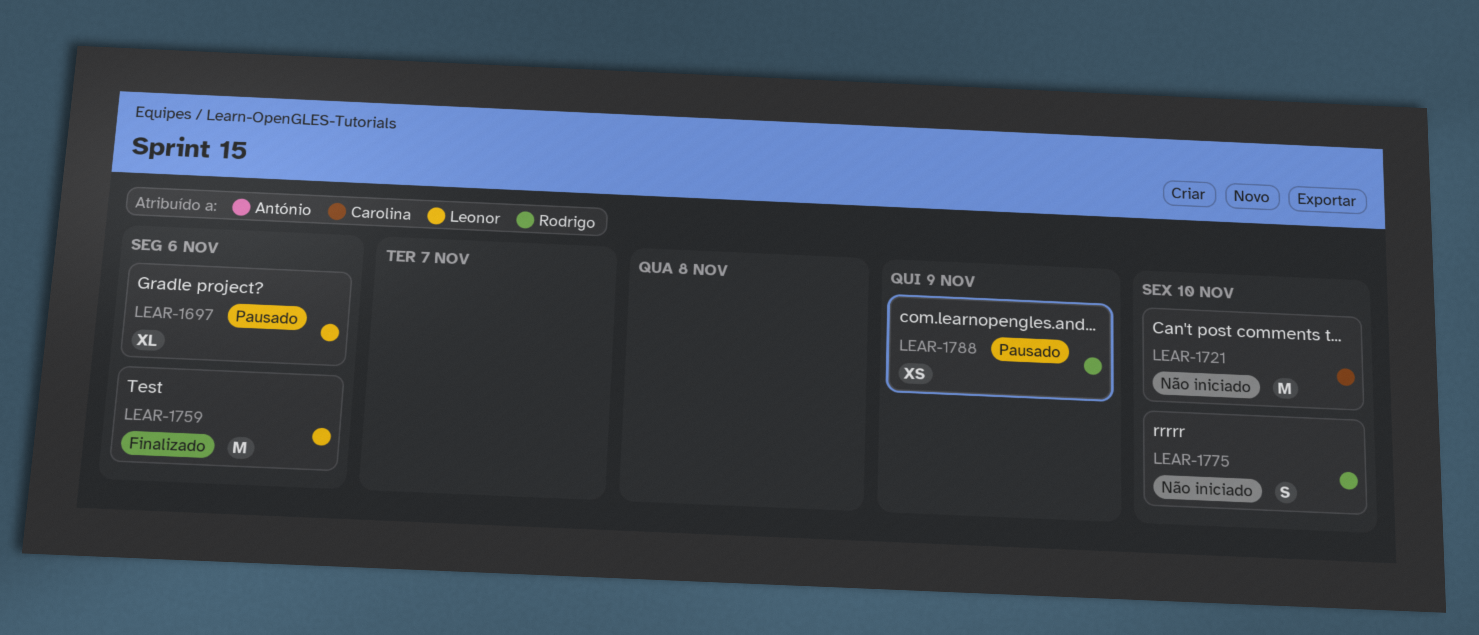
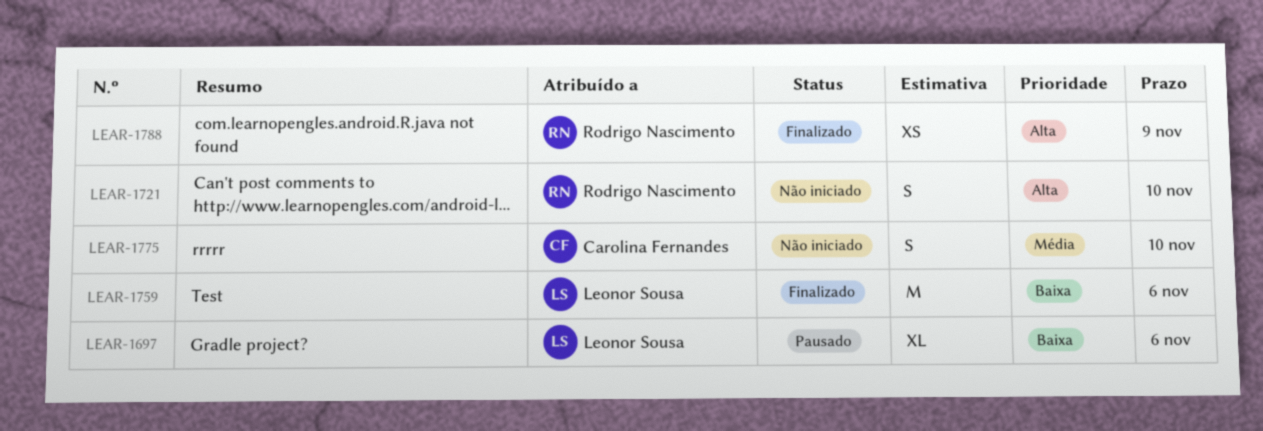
LEAR-1721, owner: Carolina Fernandes -> Rodrigo Nascimento
LEAR-1721, estimate: M -> S
LEAR-1775, owner: Rodrigo Nascimento -> Carolina Fernandes
LEAR-1788, status: Pausado -> Finalizado

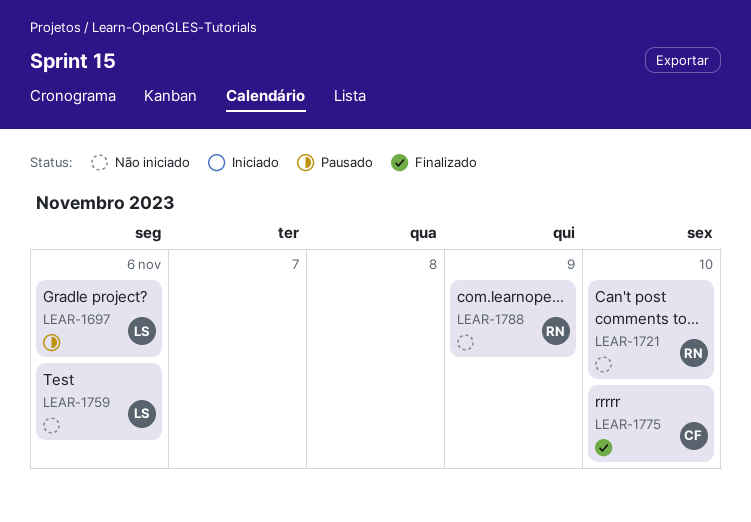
LEAR-1759, status: Finalizado -> Não iniciado
LEAR-1775, status: Não iniciado -> Finalizado
LEAR-1788, status: Finalizado -> Não iniciado

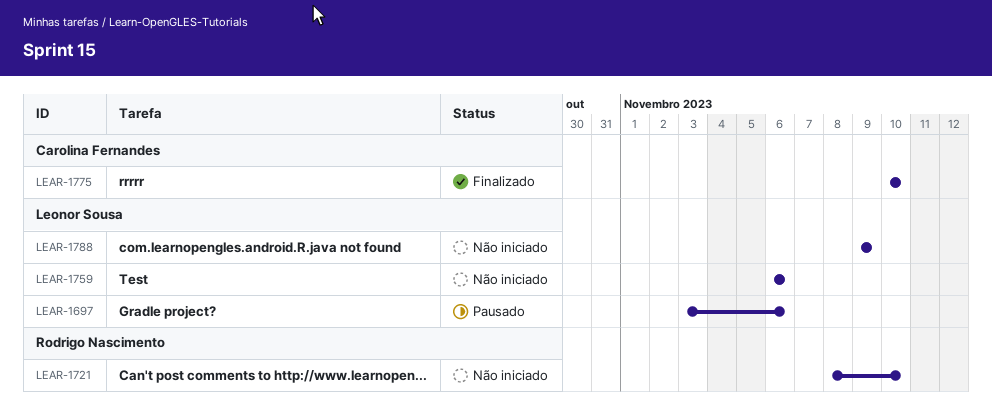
LEAR-1788, owner: Rodrigo Nascimento -> Leonor Sousa

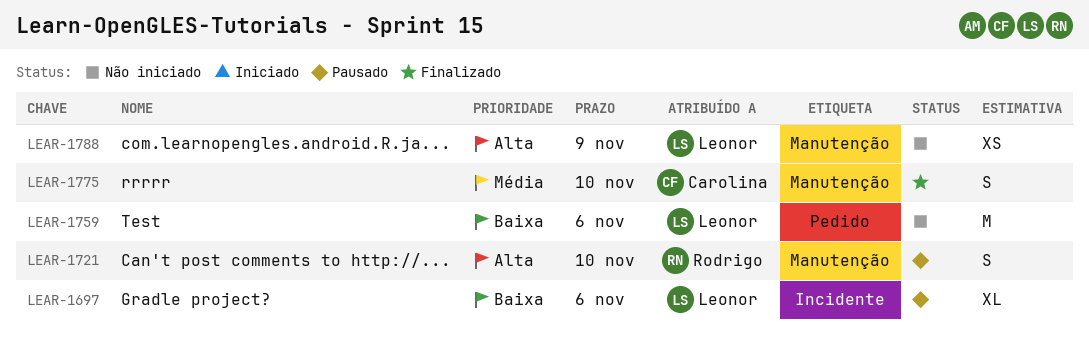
LEAR-1721, status: Não iniciado -> Pausado

